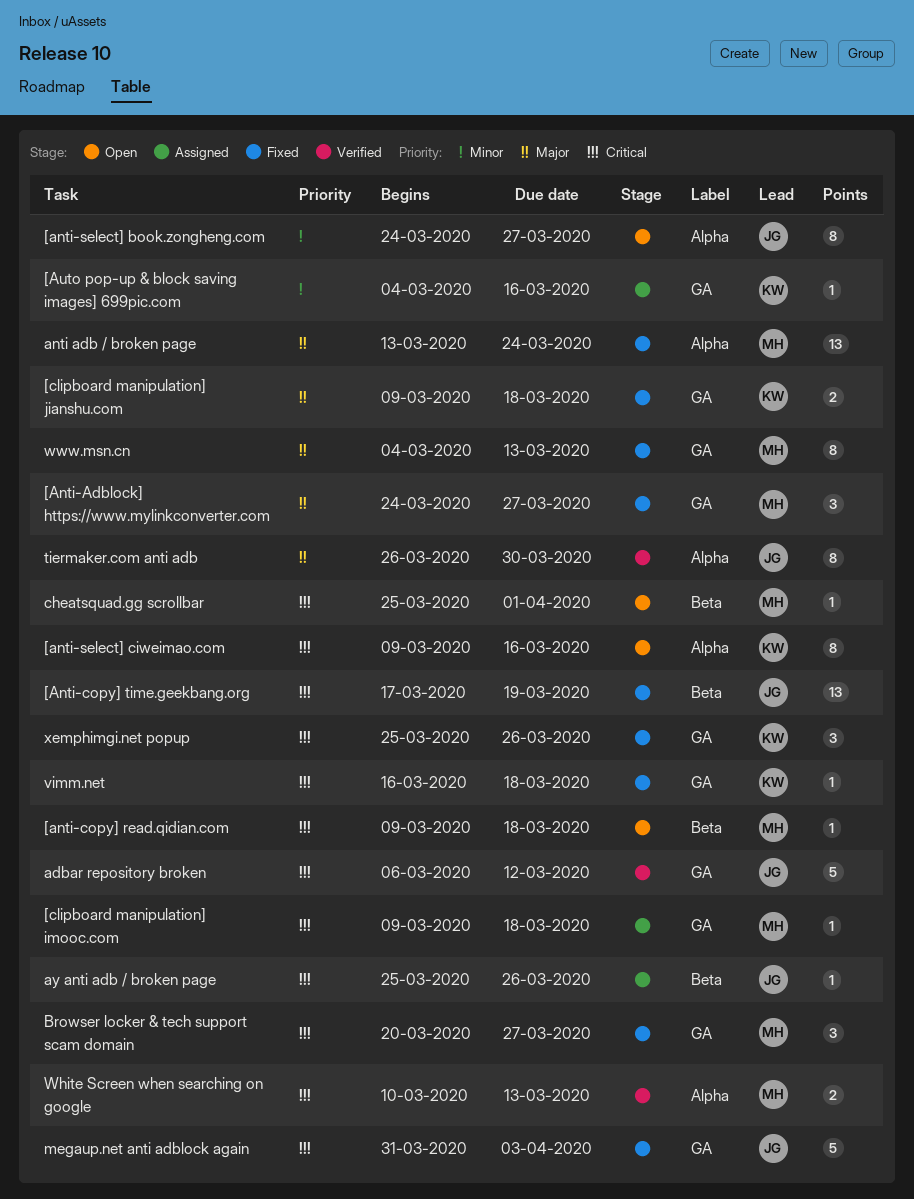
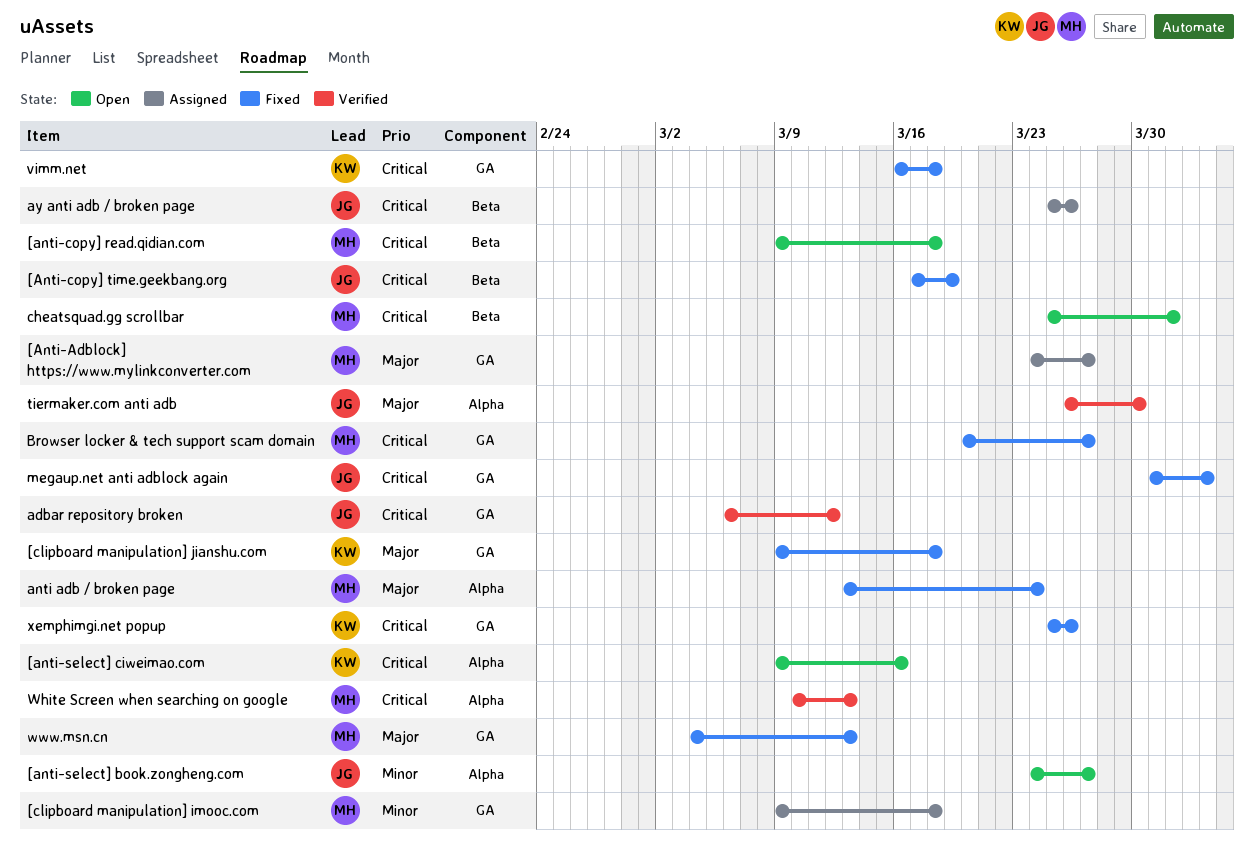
[Anti-Adblock] https://www.mylinkconverter.com, status: Fixed -> Assigned
[Auto pop-up & block saving images] 699pic.com: present -> none
[clipboard manipulation] imooc.com, priority: Critical -> Minor

